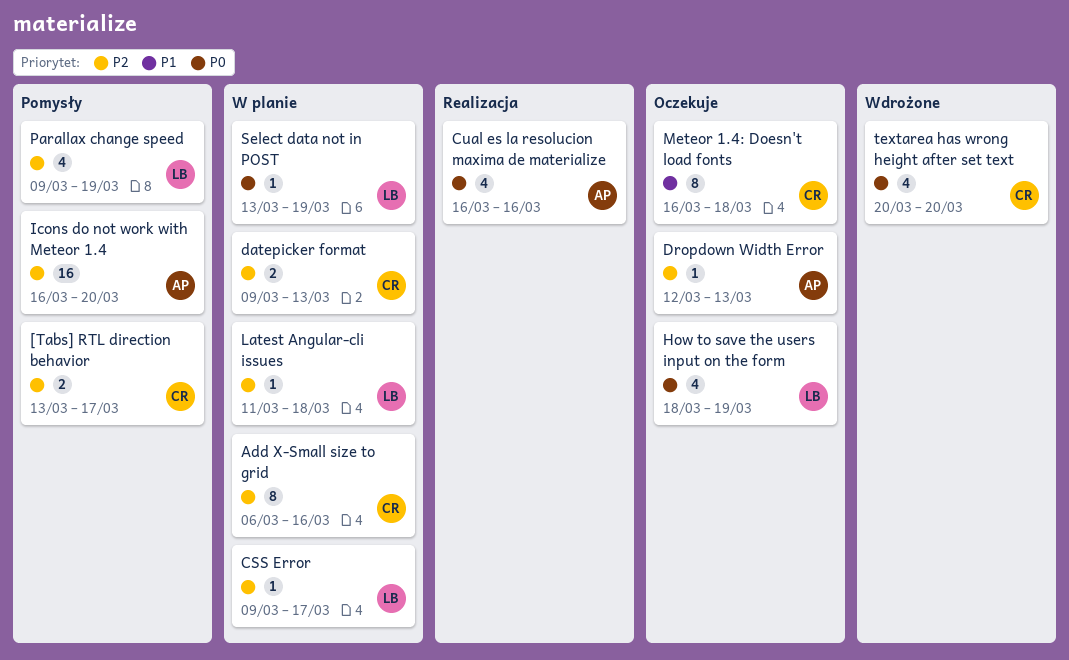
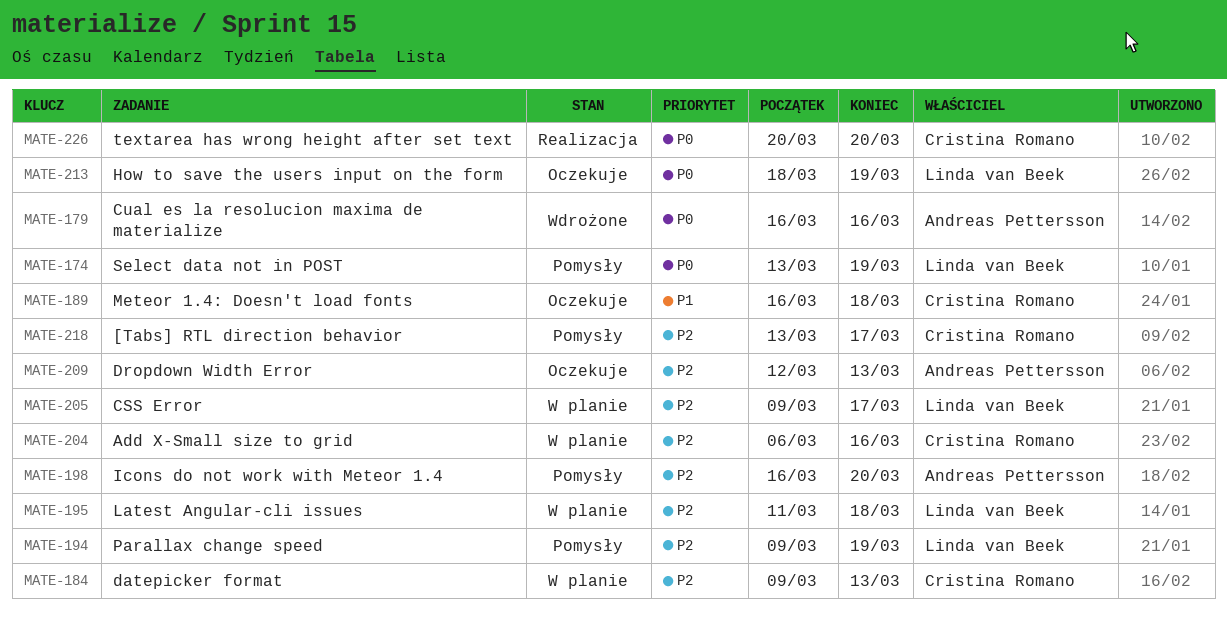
Cual es la resolucion maxima de materialize, status: Realizacja -> Wdrożone
Select data not in POST, status: W planie -> Pomysły
textarea has wrong height after set text, status: Wdrożone -> Realizacja

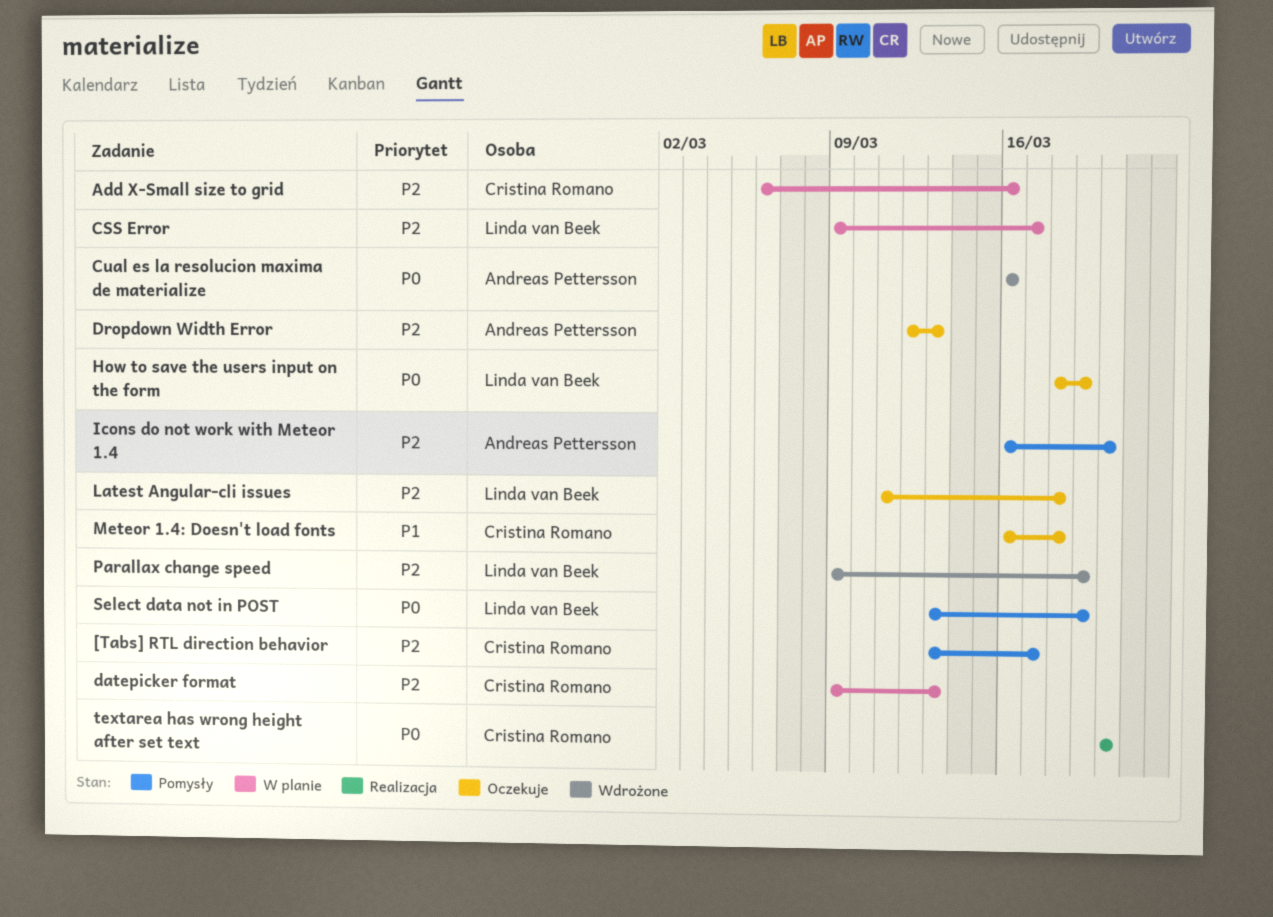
Latest Angular-cli issues, status: W planie -> Oczekuje
Parallax change speed, status: Pomysły -> Wdrożone

